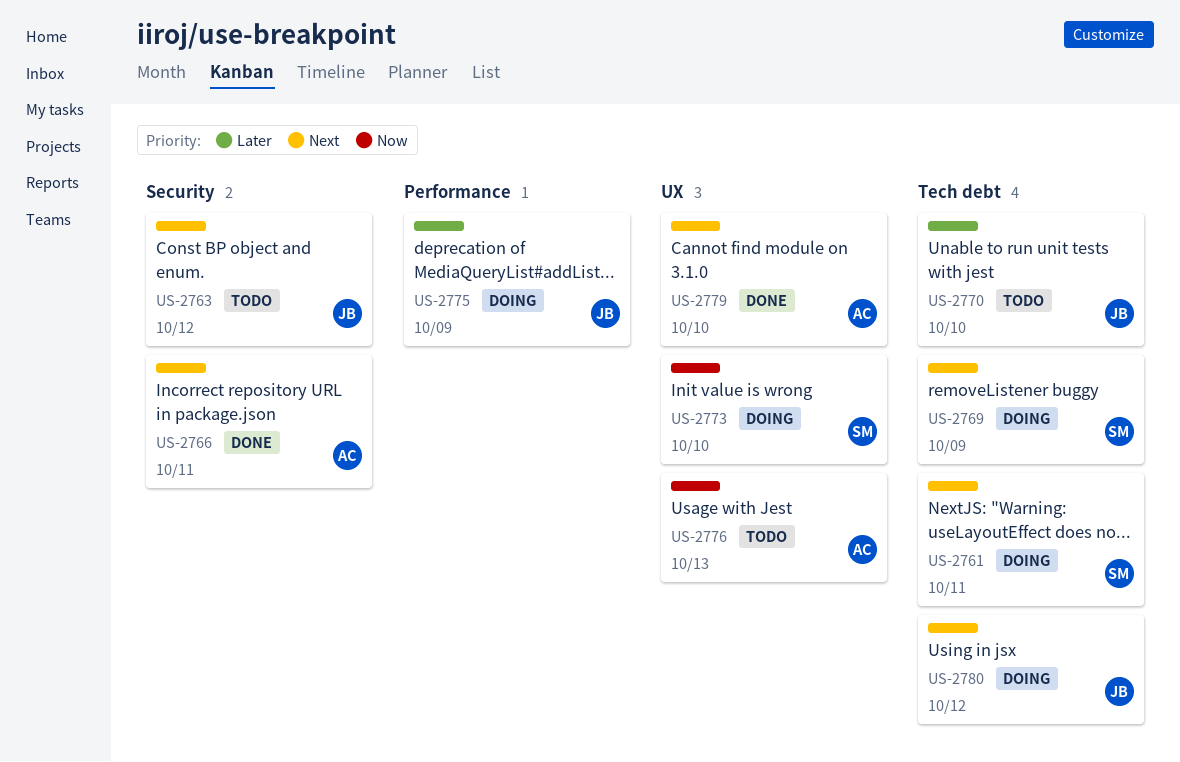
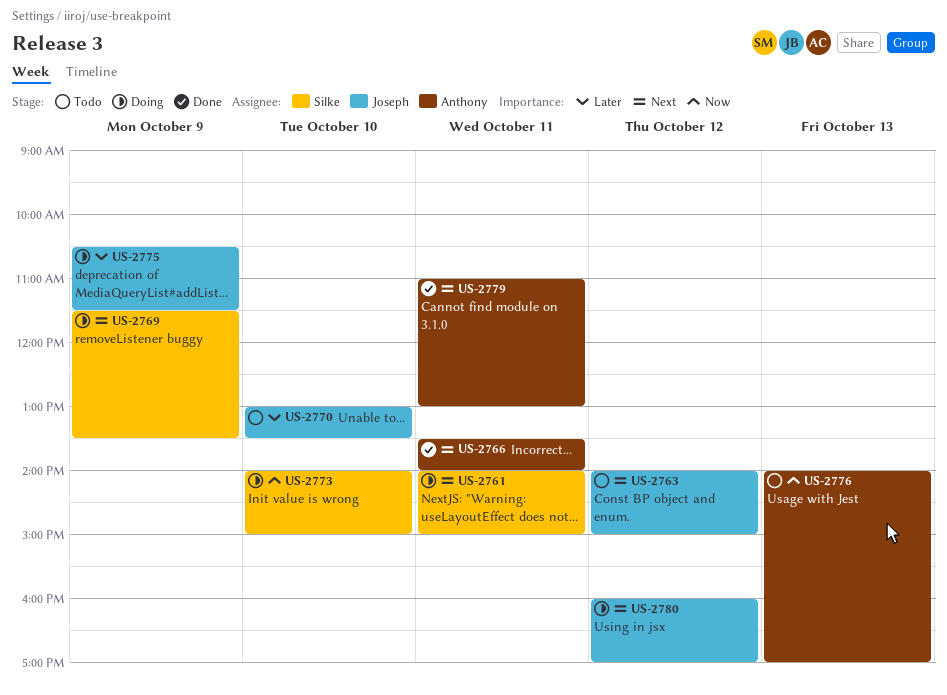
US-2779, day: Oct 10 -> Oct 11

